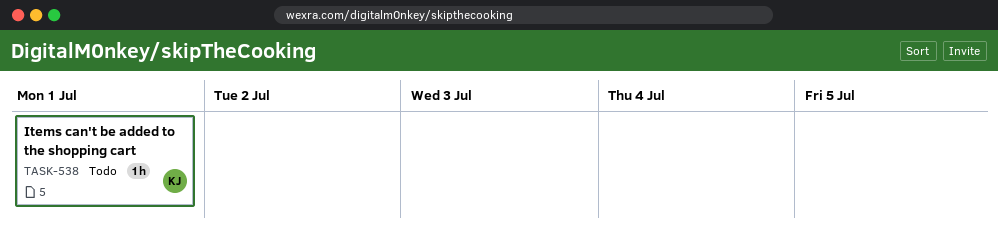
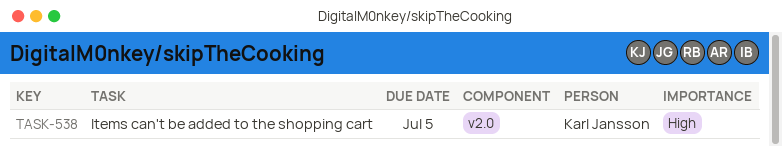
TASK-538, due: Jul 1 -> Jul 5

